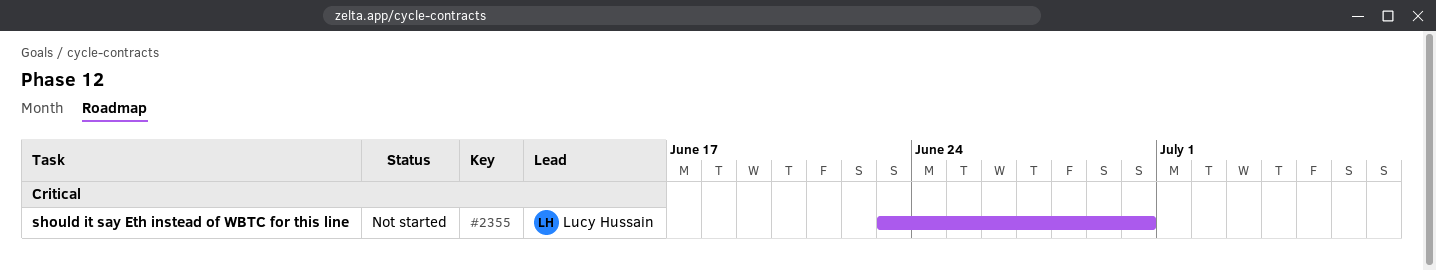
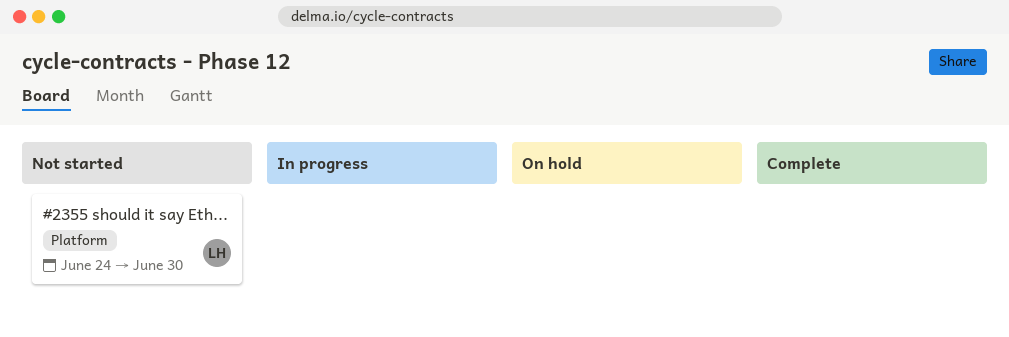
#2355, start: Jun 23 -> Jun 24

